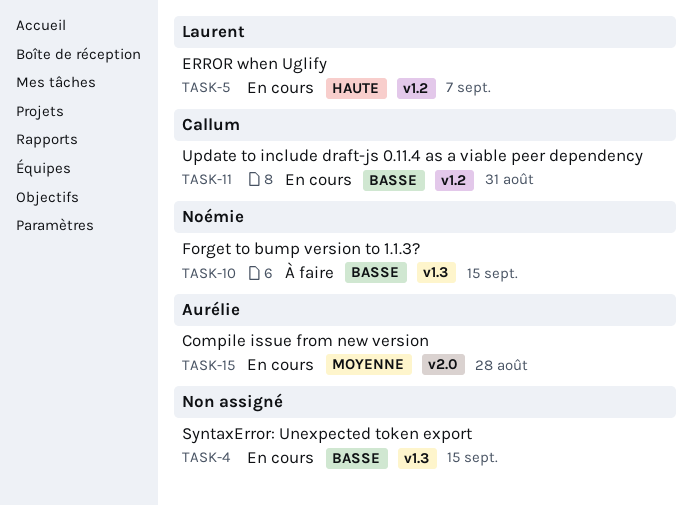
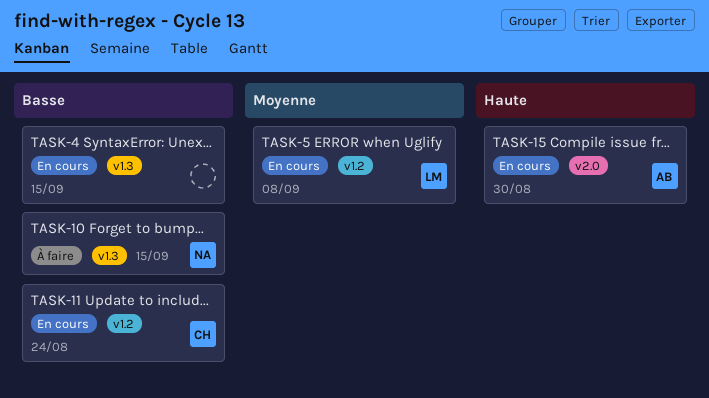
TASK-5, priority: Haute -> Moyenne
TASK-5, due: Sep 7 -> Sep 8
TASK-11, due: Aug 31 -> Aug 24
TASK-15, priority: Moyenne -> Haute
TASK-15, due: Aug 28 -> Aug 30

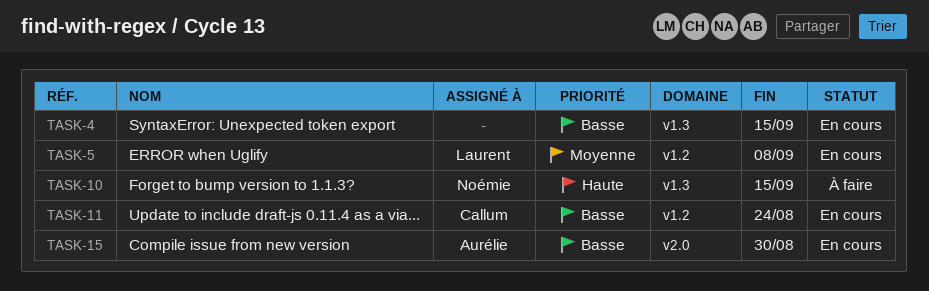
TASK-10, priority: Basse -> Haute
TASK-15, priority: Haute -> Basse

